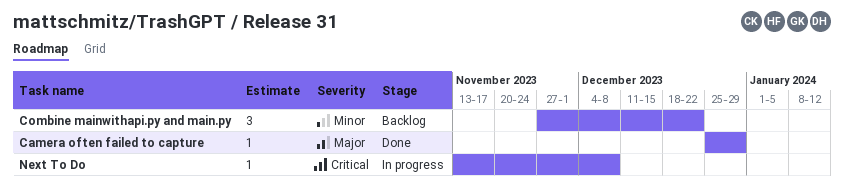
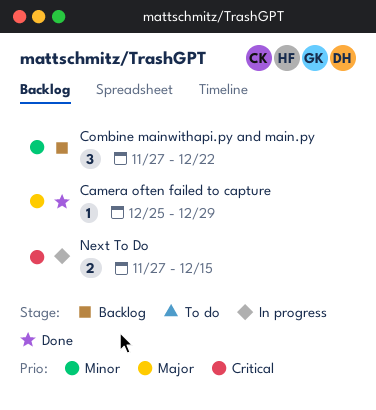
Next To Do, estimate: 1 -> 2
Next To Do, start: Nov 13 -> Nov 27
Next To Do, due: Dec 8 -> Dec 15

